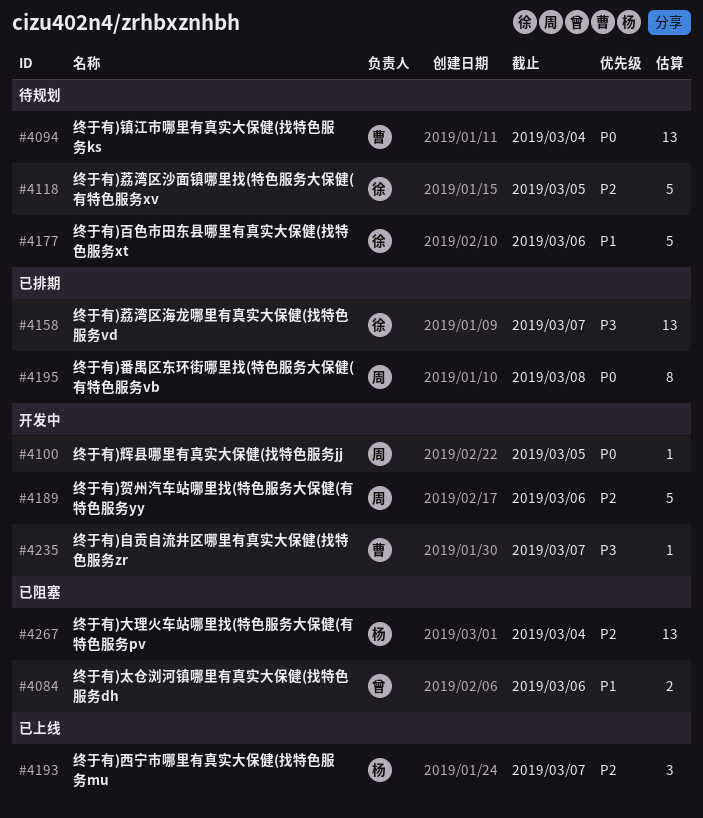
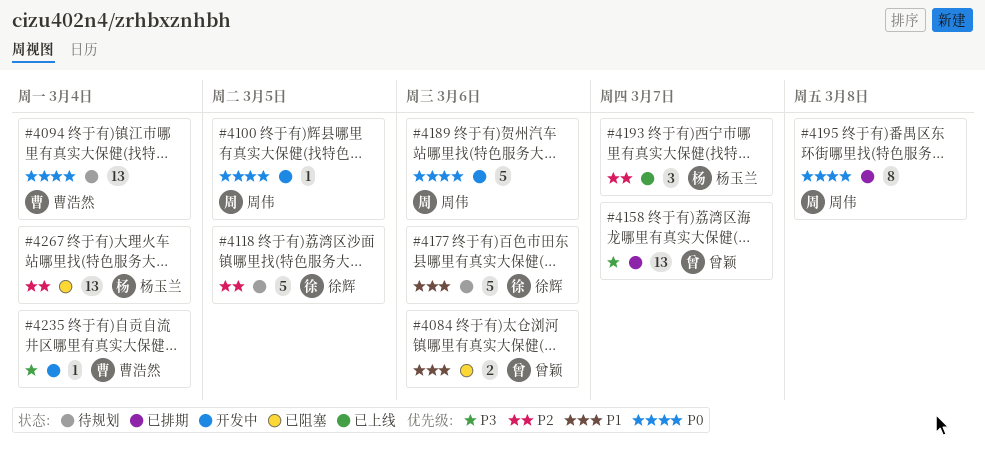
#4158, owner: 徐辉 -> 曾颖
#4189, priority: P2 -> P0
#4235, due: Mar 7 -> Mar 4

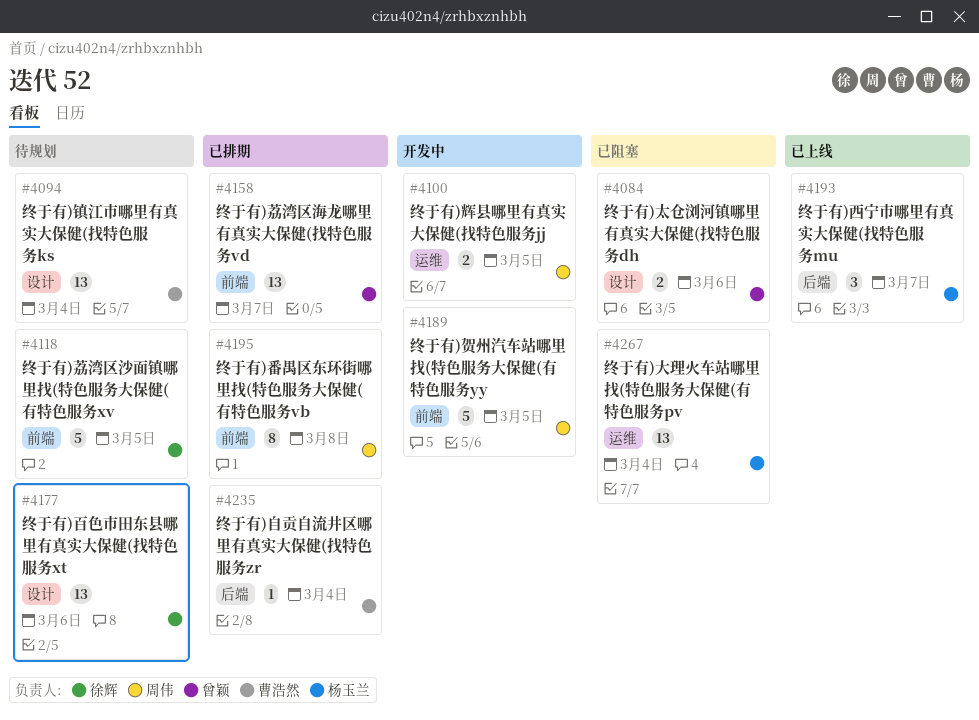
#4100, estimate: 1 -> 2
#4177, estimate: 5 -> 13
#4189, due: Mar 6 -> Mar 5
#4235, status: 开发中 -> 已排期

